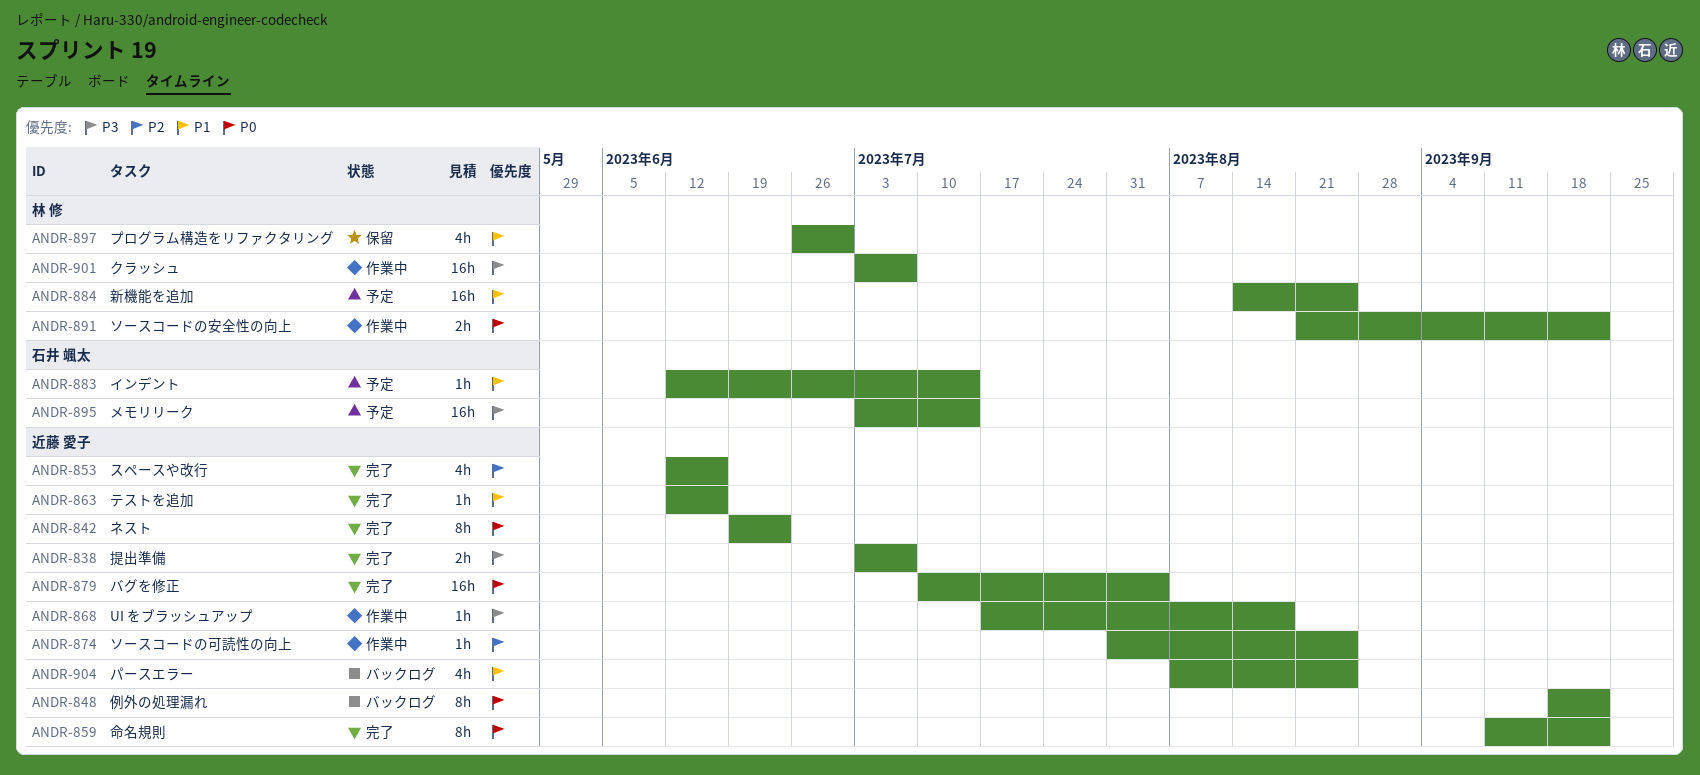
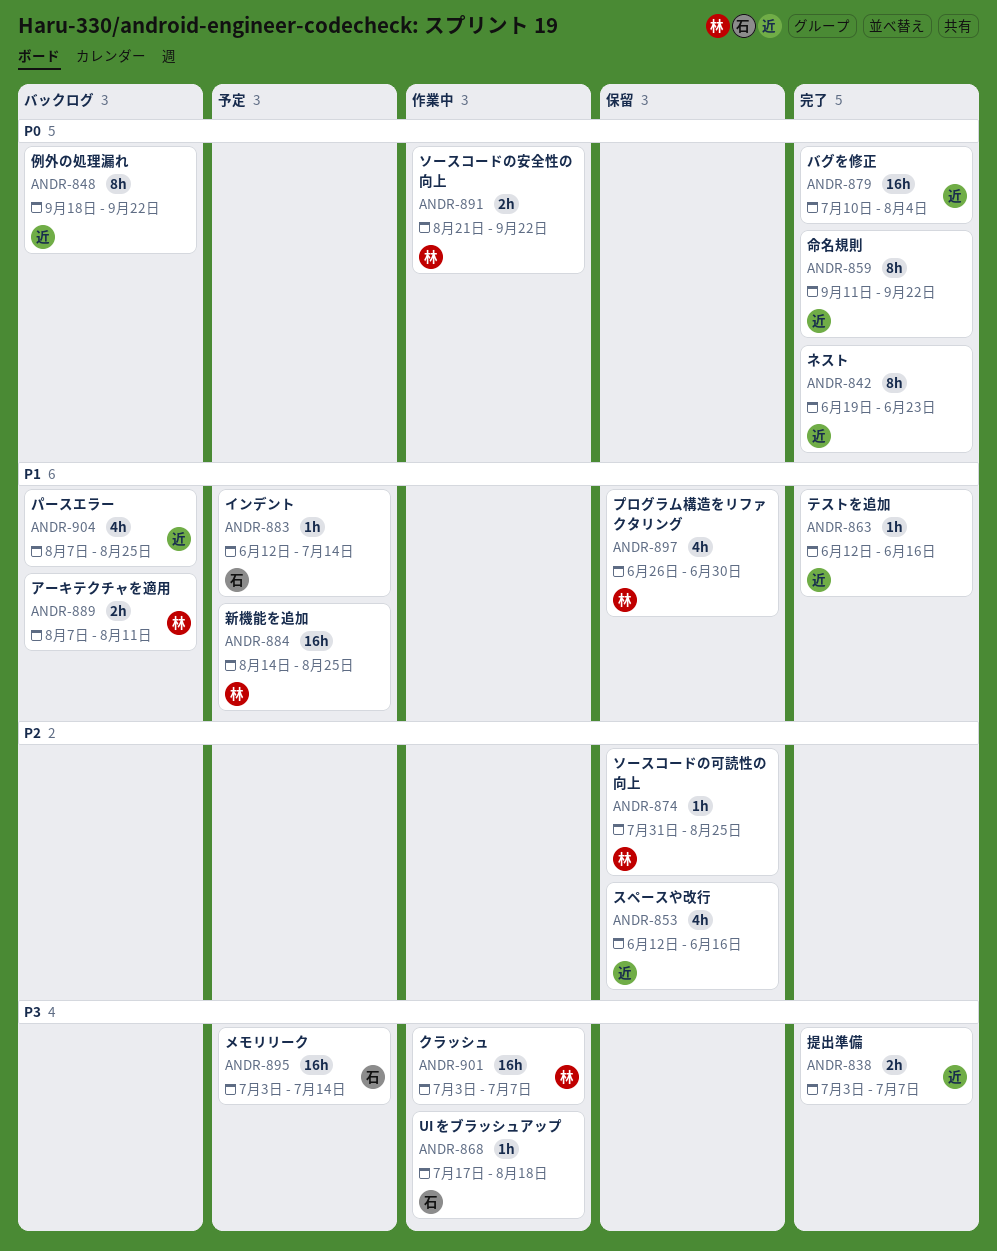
ANDR-853, status: 完了 -> 保留
ANDR-868, owner: 近藤 愛子 -> 石井 颯太
ANDR-874, status: 作業中 -> 保留
ANDR-874, owner: 近藤 愛子 -> 林 修
ANDR-889: none -> present

